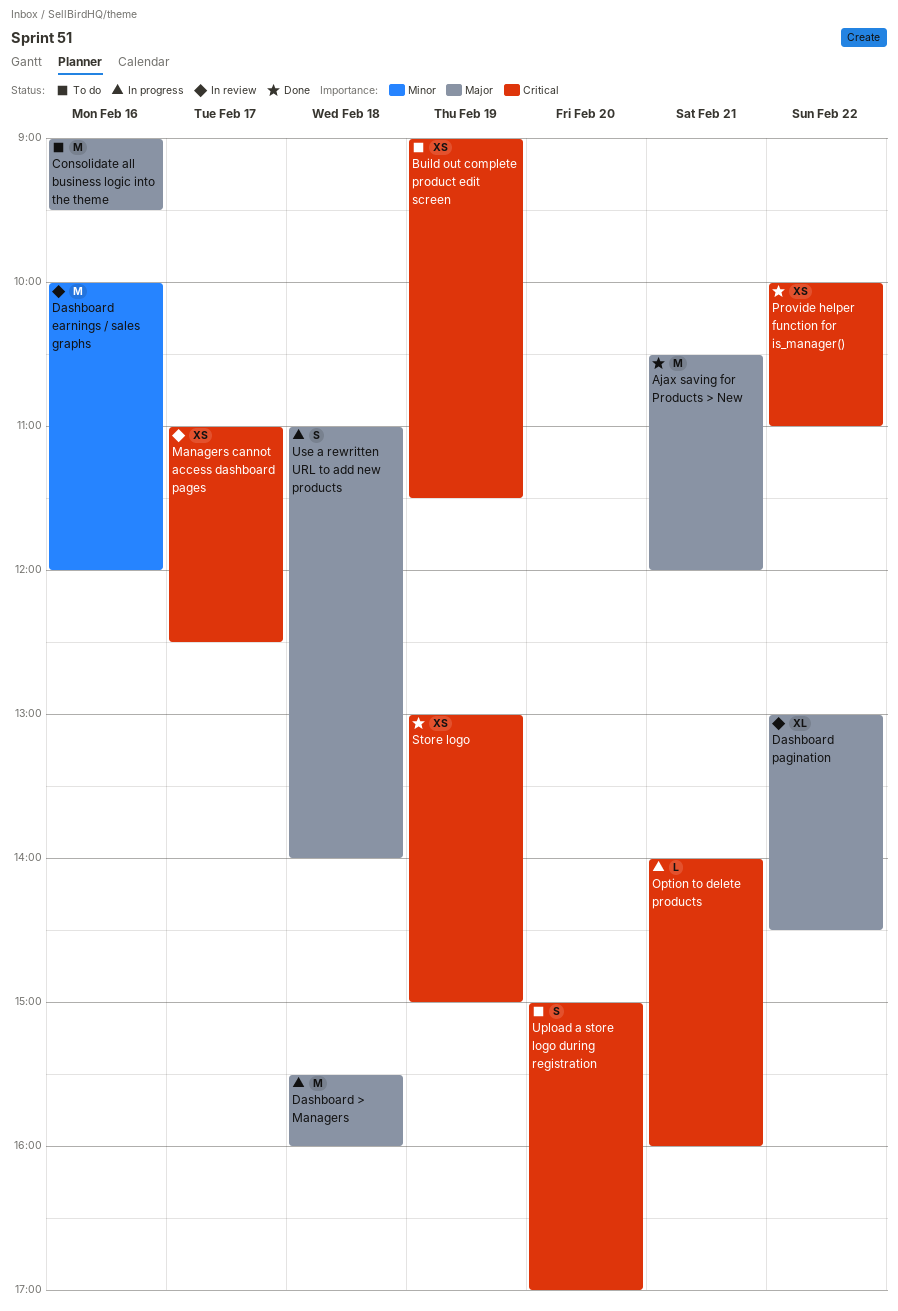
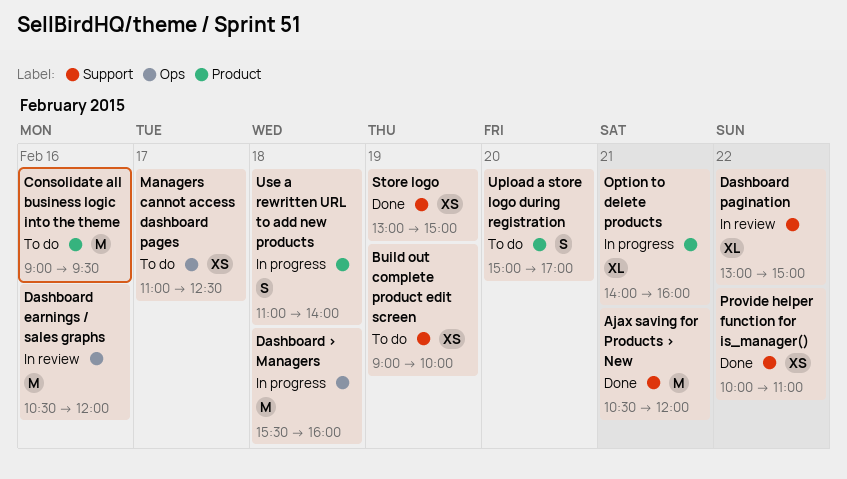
Build out complete product edit screen, ends: 11:30 -> 10:00
Dashboard earnings / sales graphs, begins: 10:00 -> 10:30
Dashboard pagination, ends: 14:30 -> 15:00
Managers cannot access dashboard pages, status: In review -> To do
Option to delete products, estimate: L -> XL

